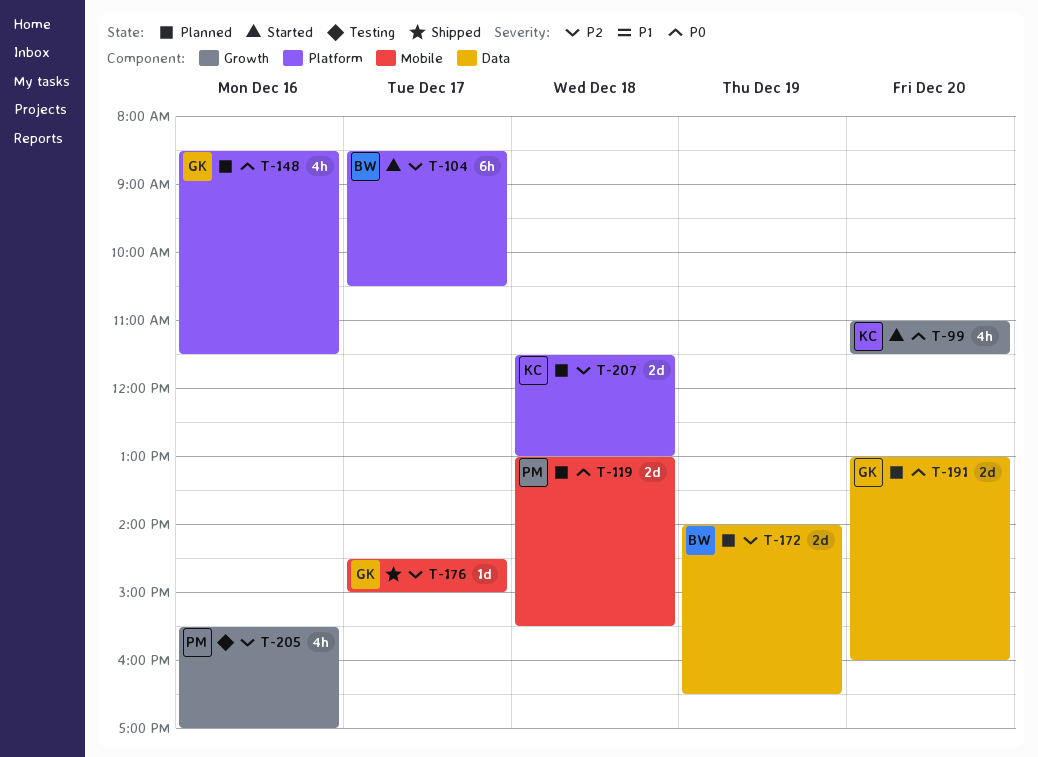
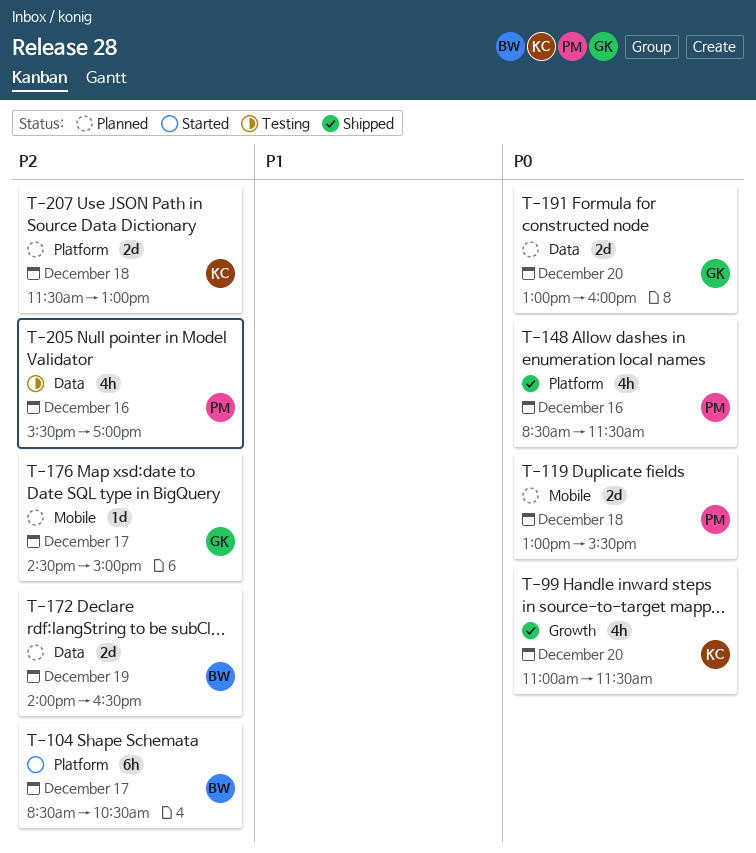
T-99, status: Started -> Shipped
T-148, status: Planned -> Shipped
T-148, owner: GK -> PM
T-176, status: Shipped -> Planned
T-205, label: Growth -> Data

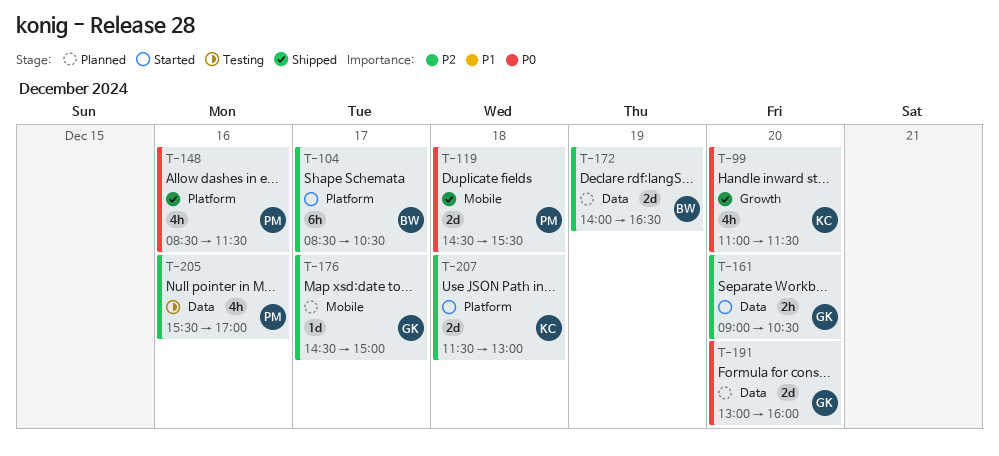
T-119, status: Planned -> Shipped
T-119, begins: 13:00 -> 14:30
T-161: none -> present
T-207, status: Planned -> Started

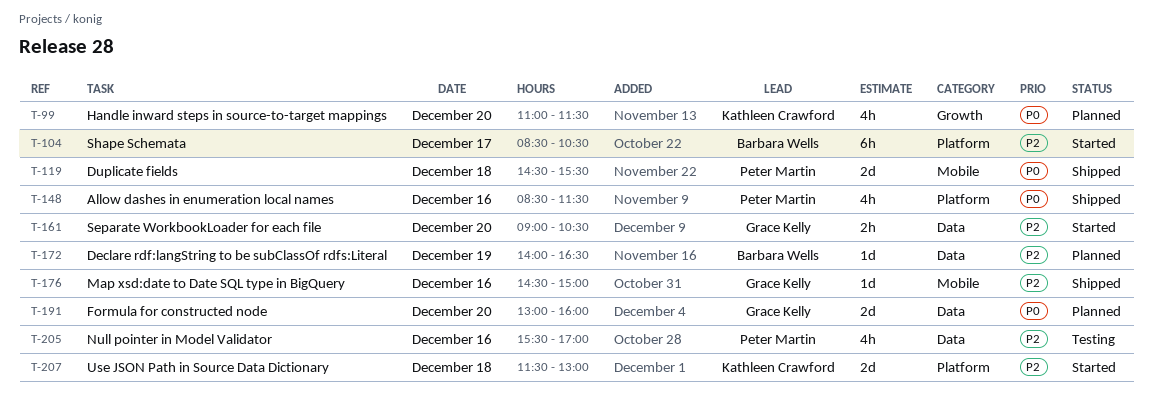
T-99, status: Shipped -> Planned
T-172, estimate: 2d -> 1d
T-176, status: Planned -> Shipped
T-176, day: Dec 17 -> Dec 16

